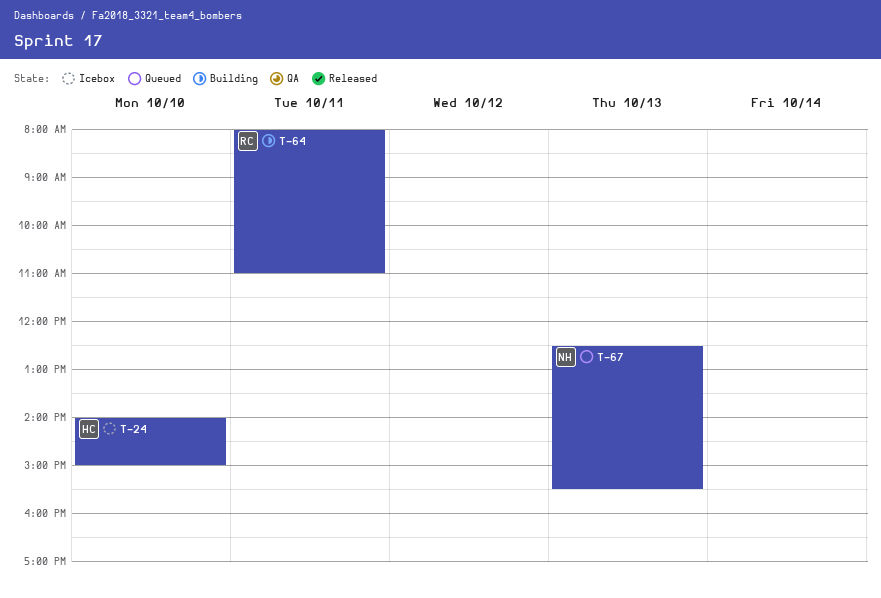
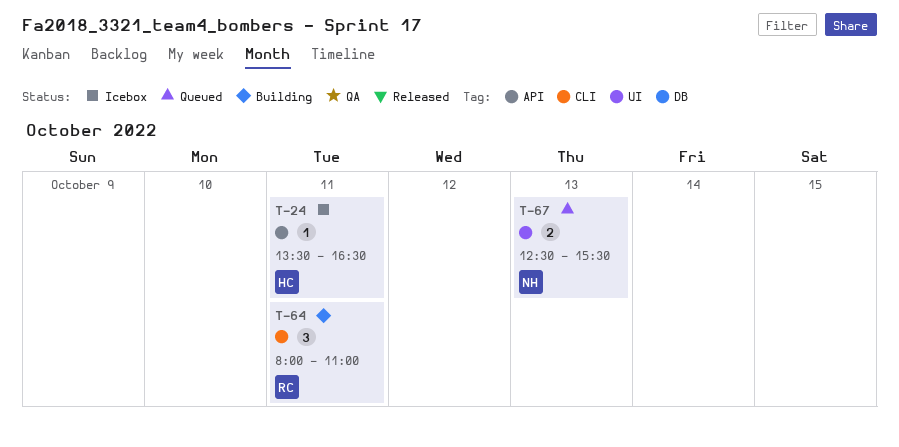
T-24, day: Oct 10 -> Oct 11
T-24, begins: 14:00 -> 13:30
T-24, ends: 15:00 -> 16:30

